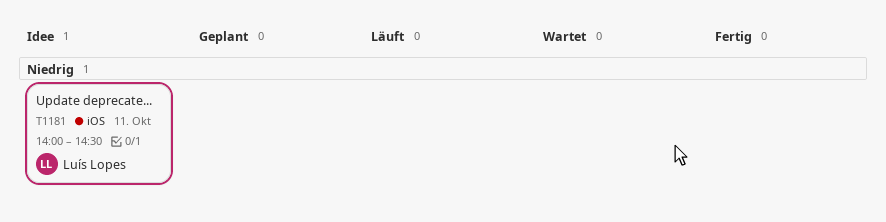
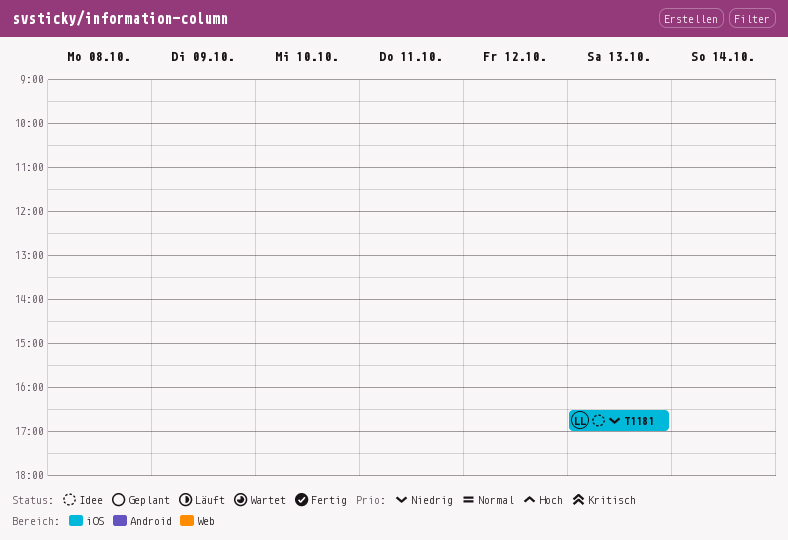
T1181, day: Oct 11 -> Oct 13
T1181, begins: 14:00 -> 16:30
T1181, ends: 14:30 -> 17:00

